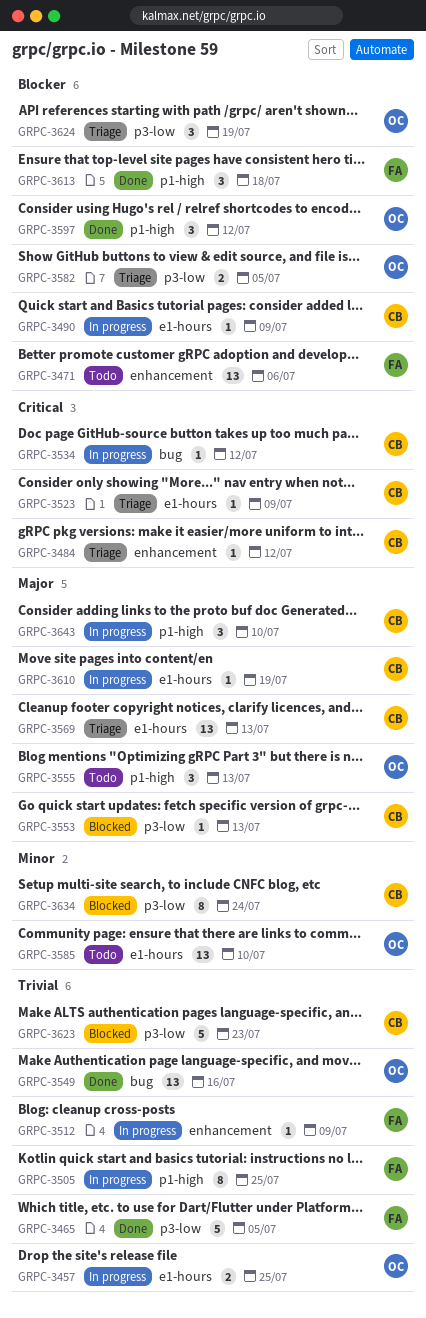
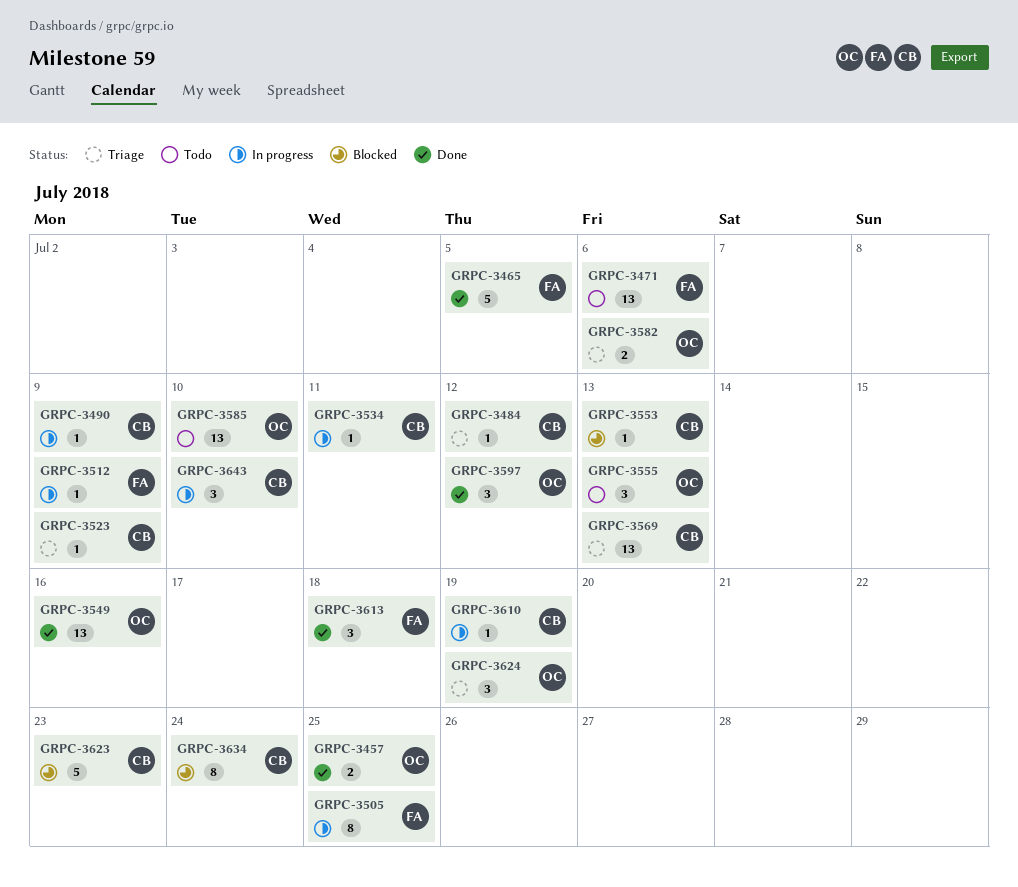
GRPC-3457, status: In progress -> Done
GRPC-3534, due: Jul 12 -> Jul 11
GRPC-3582, due: Jul 5 -> Jul 6

